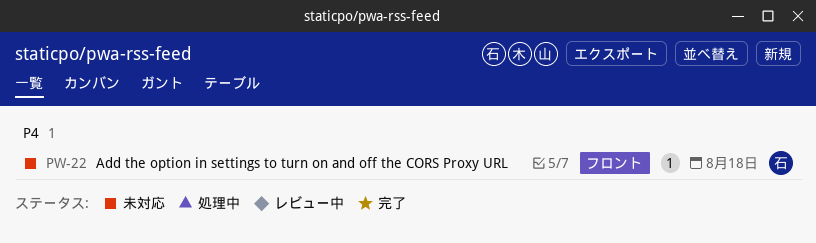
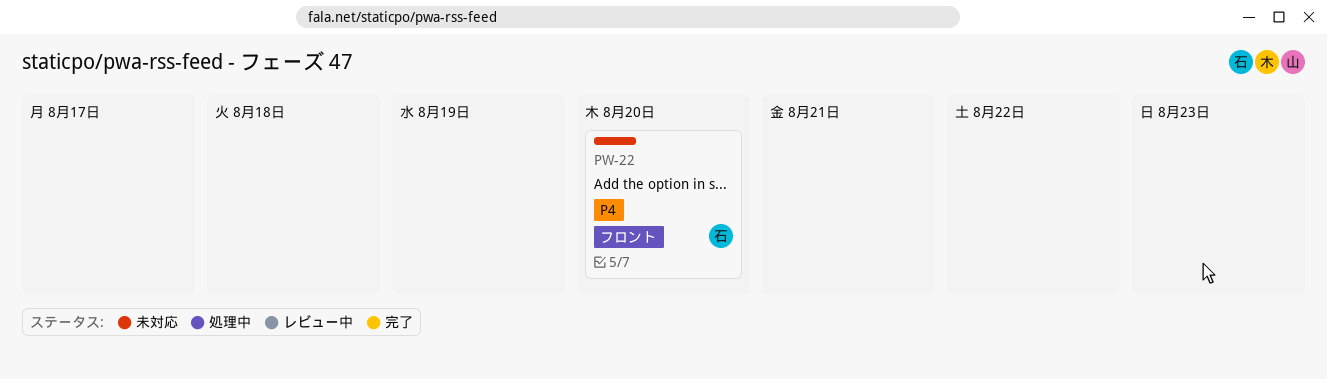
PW-22, due: Aug 18 -> Aug 20

